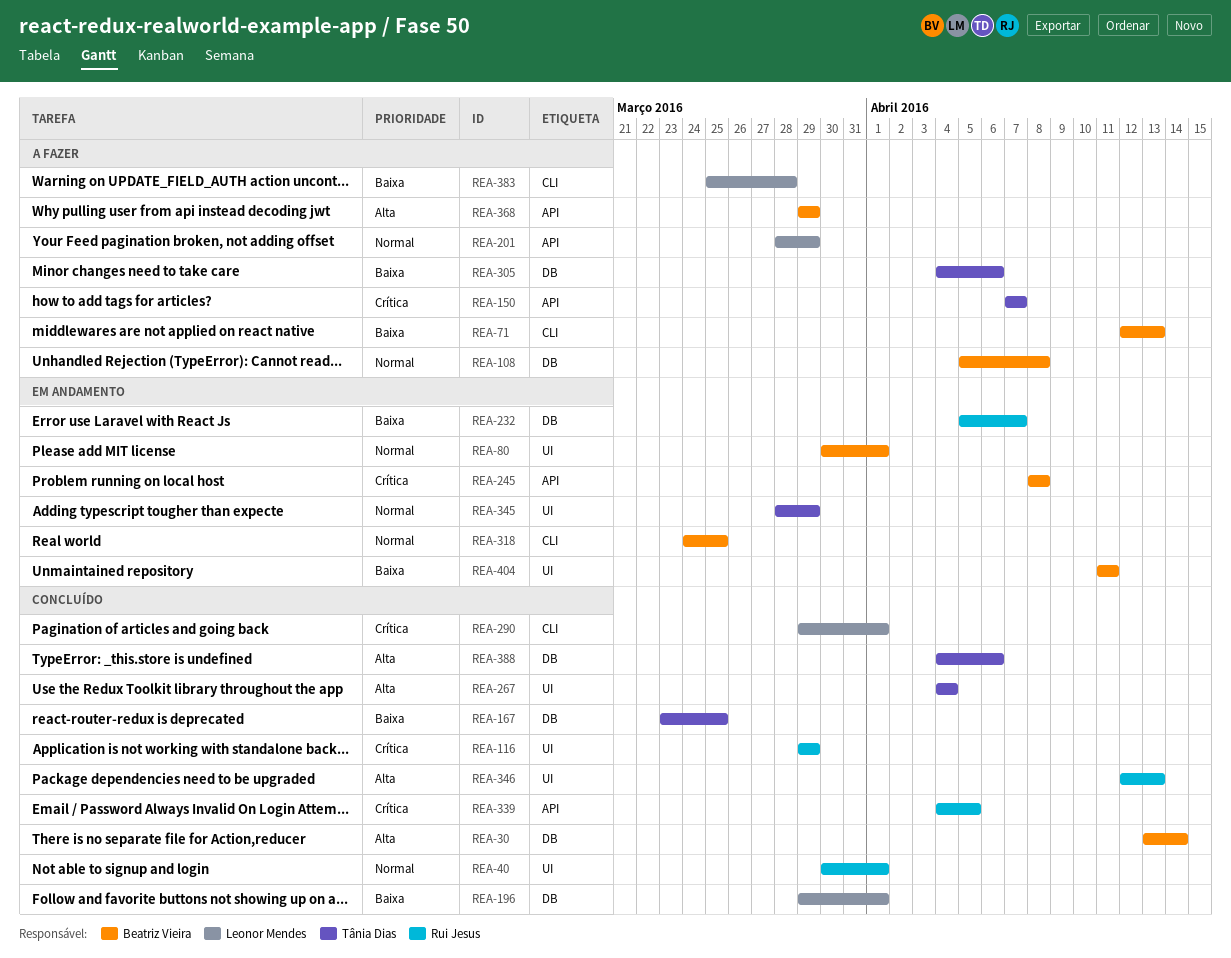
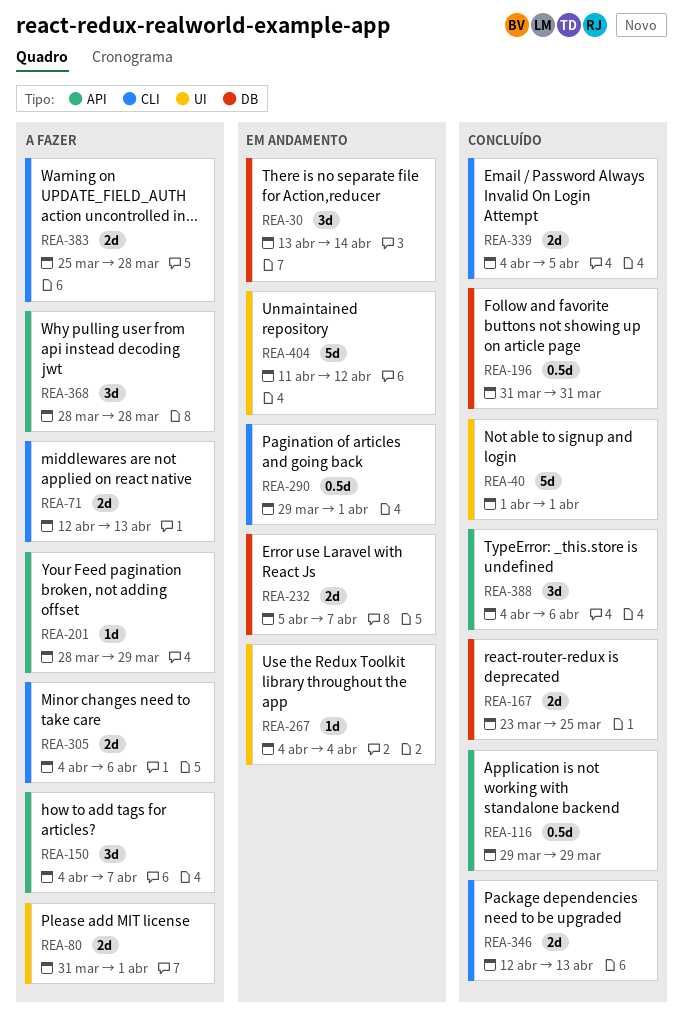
REA-30, status: Concluído -> Em andamento
REA-40, start: Mar 30 -> Apr 1
REA-80, status: Em andamento -> A fazer
REA-80, start: Mar 30 -> Mar 31
REA-108: present -> none
REA-116, label: UI -> API
REA-150, start: Apr 7 -> Apr 4
REA-196, start: Mar 29 -> Mar 31
REA-196, due: Apr 1 -> Mar 31
REA-245: present -> none
REA-267, status: Concluído -> Em andamento
REA-290, status: Concluído -> Em andamento
REA-305, label: DB -> CLI
REA-318: present -> none
REA-339, label: API -> CLI
REA-345: present -> none
REA-346, label: UI -> CLI
REA-368, start: Mar 29 -> Mar 28
REA-368, due: Mar 29 -> Mar 28
REA-388, label: DB -> API
REA-404, due: Apr 11 -> Apr 12

